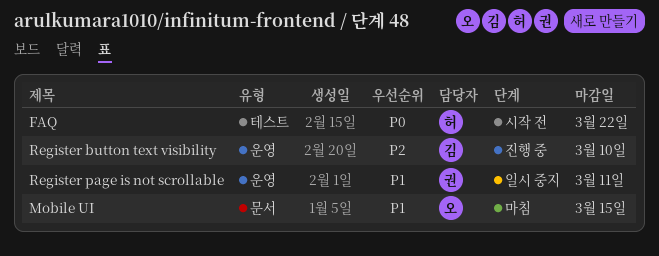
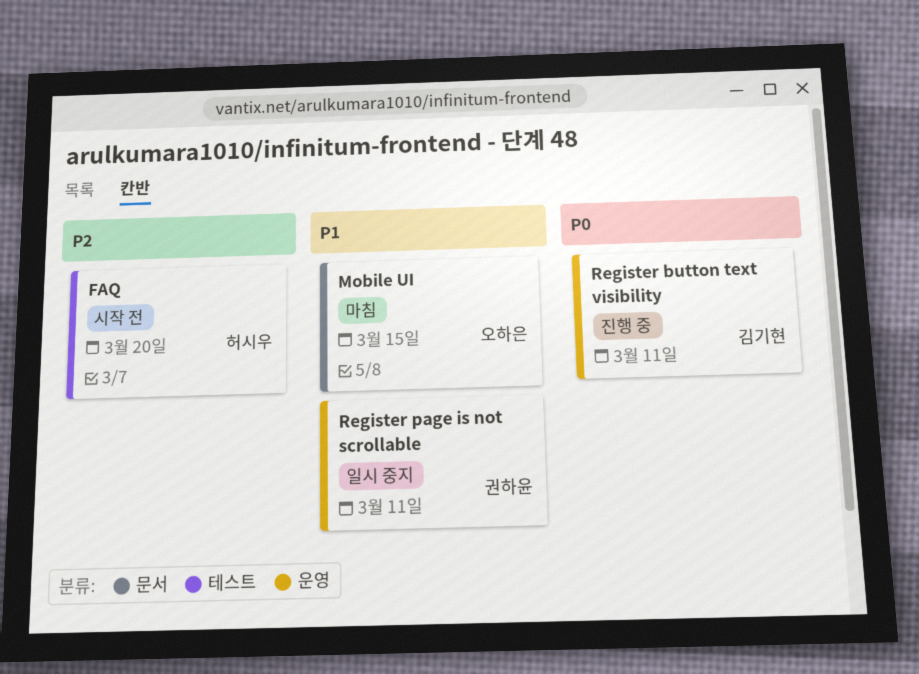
FAQ, priority: P0 -> P2
FAQ, due: Mar 22 -> Mar 20
Register button text visibility, priority: P2 -> P0
Register button text visibility, due: Mar 10 -> Mar 11

